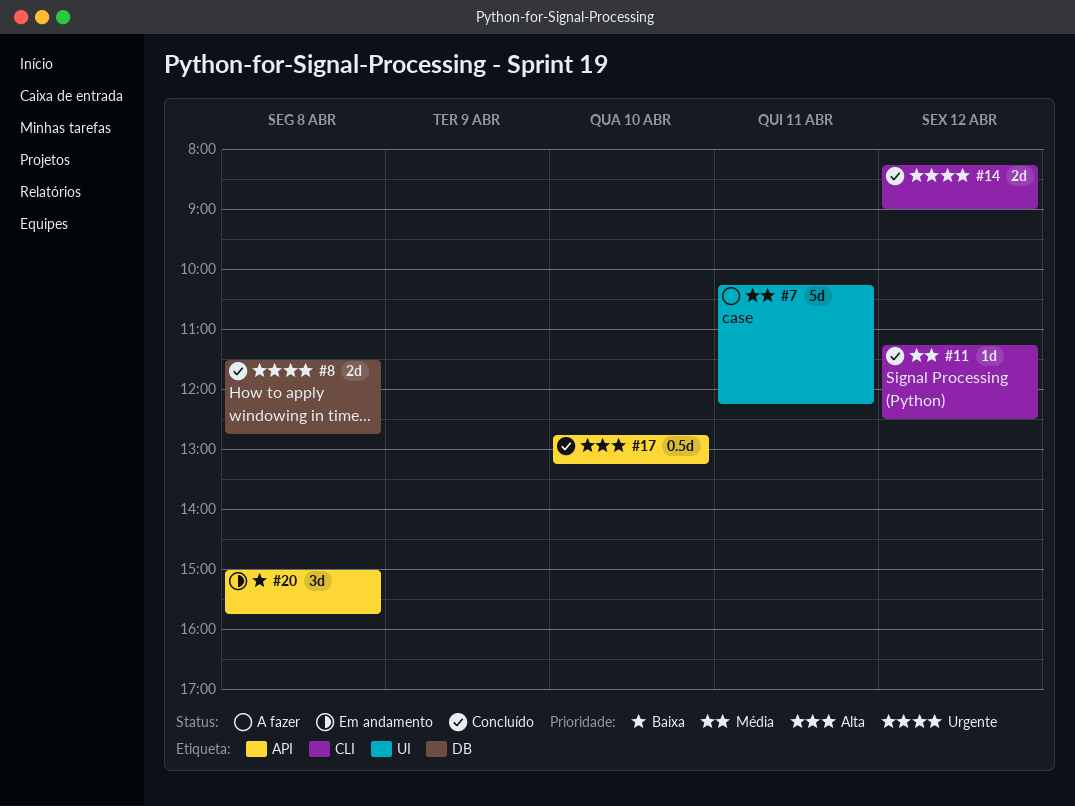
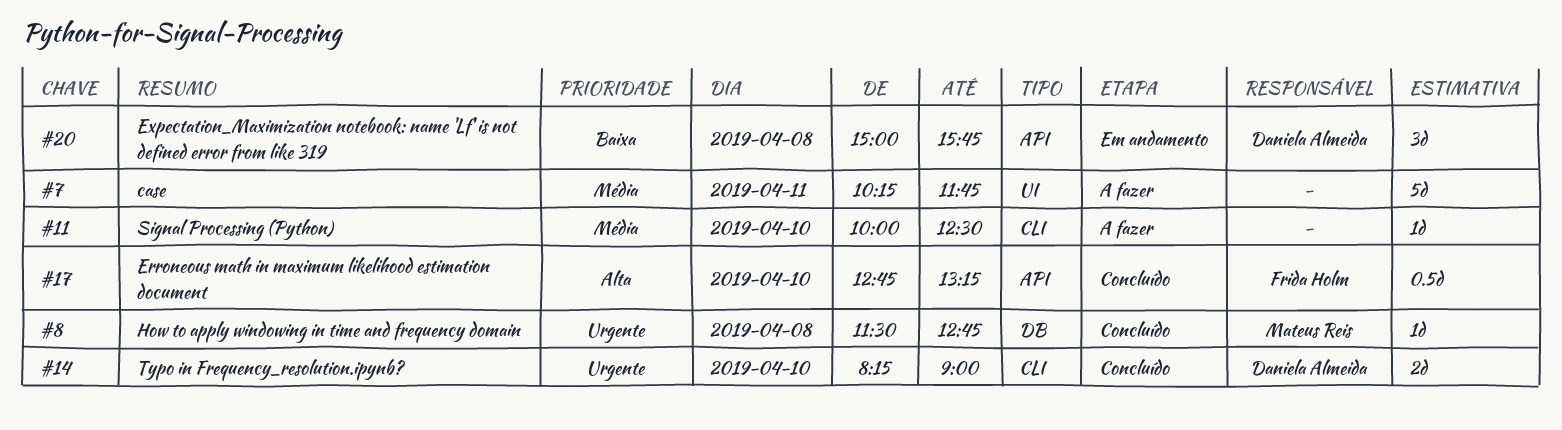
#7, ends: 12:15 -> 11:45
#8, estimate: 2d -> 1d
#11, status: Concluído -> A fazer
#11, day: Apr 12 -> Apr 10
#11, begins: 11:15 -> 10:00
#14, day: Apr 12 -> Apr 10

